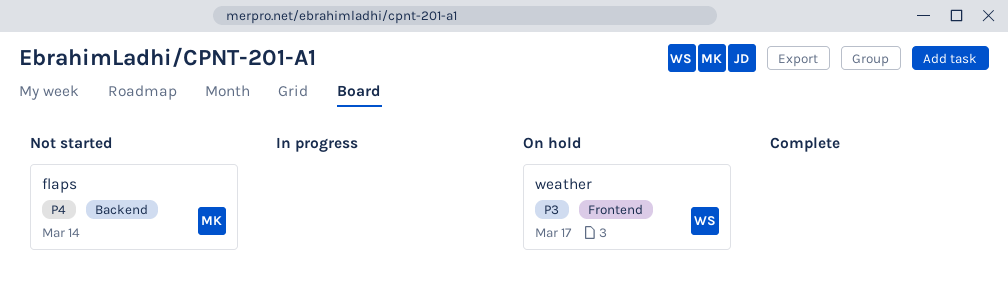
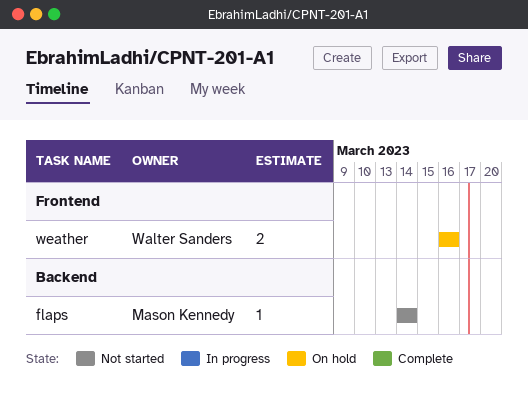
weather, due: Mar 17 -> Mar 16

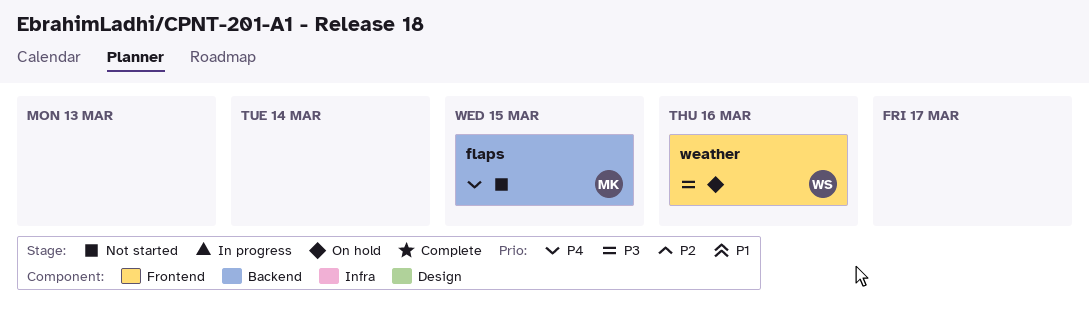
flaps, due: Mar 14 -> Mar 15

